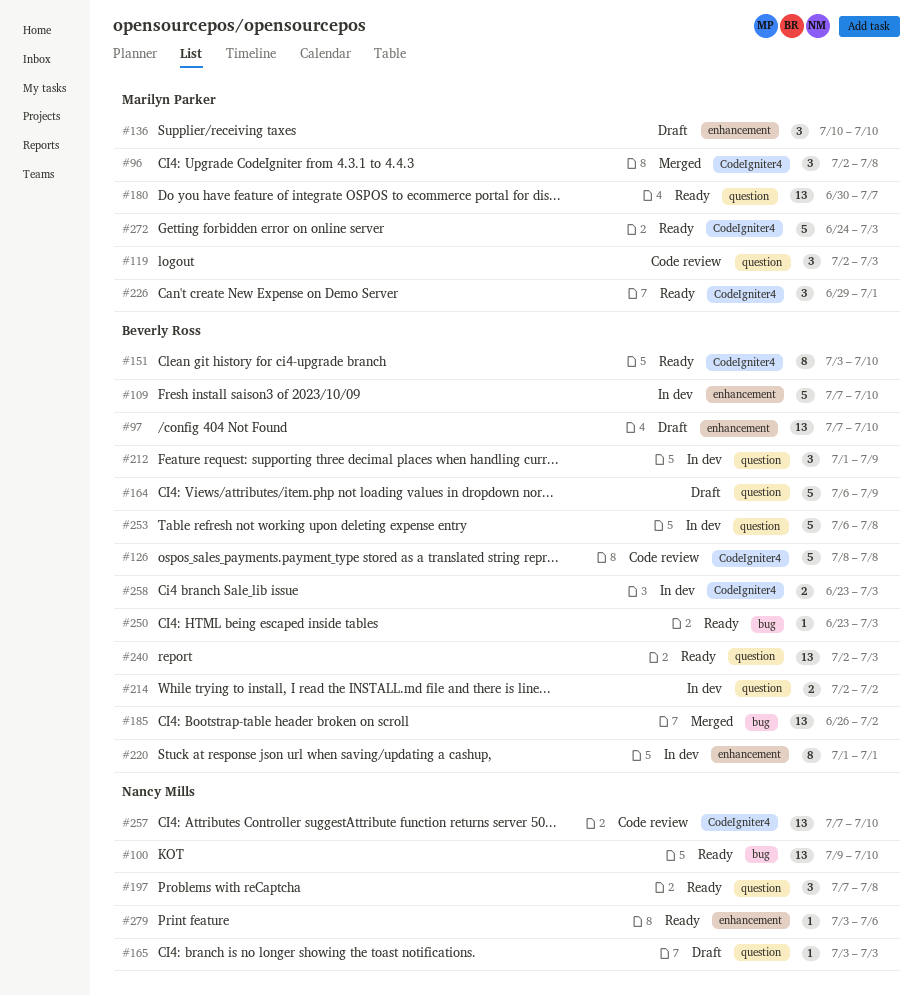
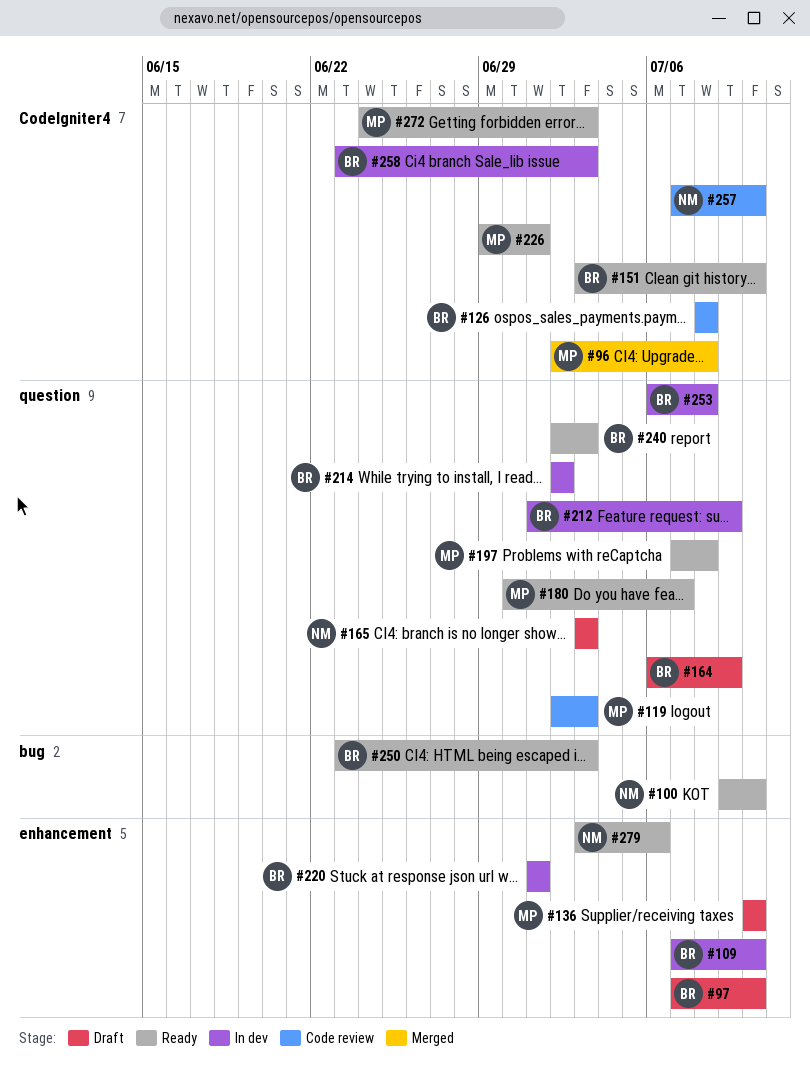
#185: present -> none
#197, owner: Nancy Mills -> Marilyn Parker

